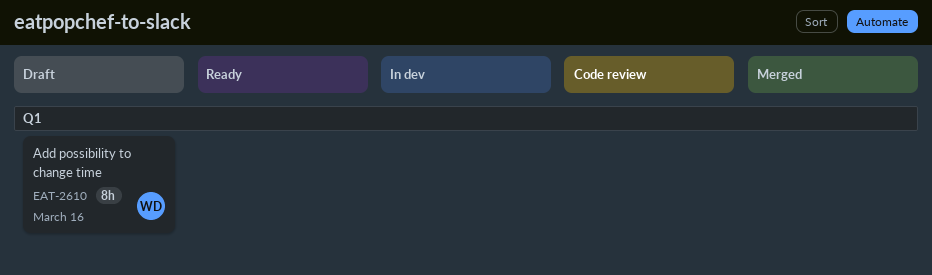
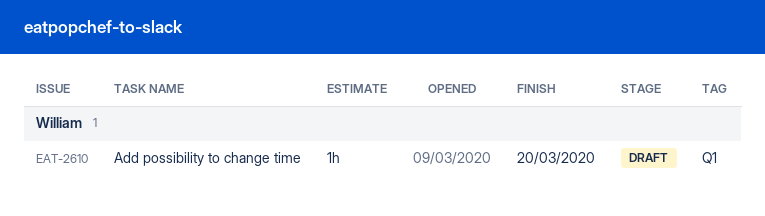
EAT-2610, estimate: 8h -> 1h
EAT-2610, due: Mar 16 -> Mar 20

